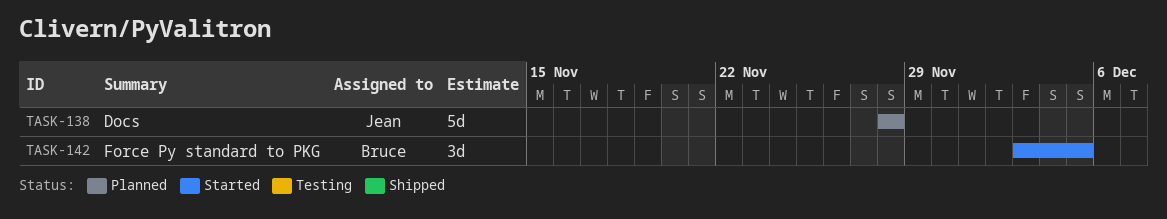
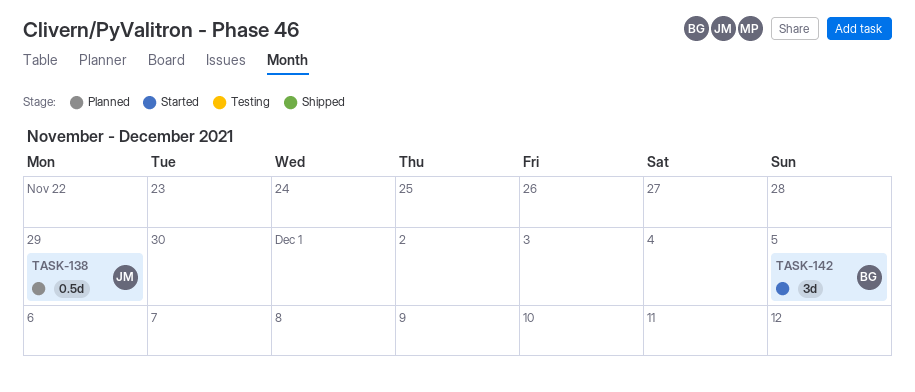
TASK-138, estimate: 5d -> 0.5d
TASK-138, due: Nov 28 -> Nov 29

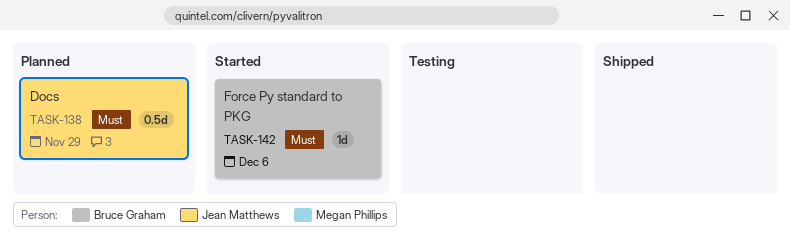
TASK-142, estimate: 3d -> 1d
TASK-142, due: Dec 5 -> Dec 6

